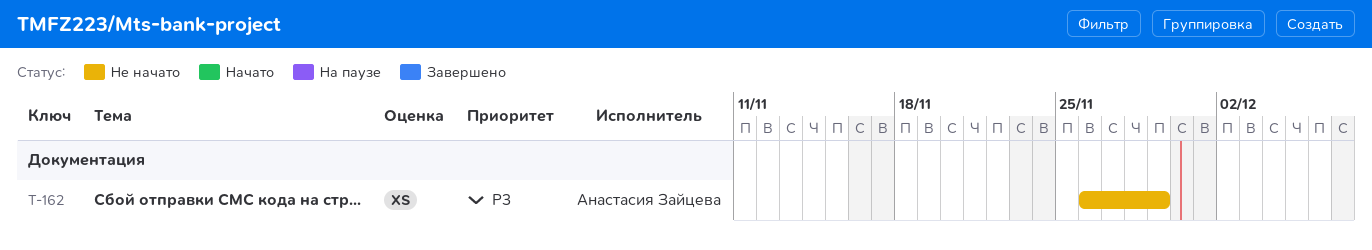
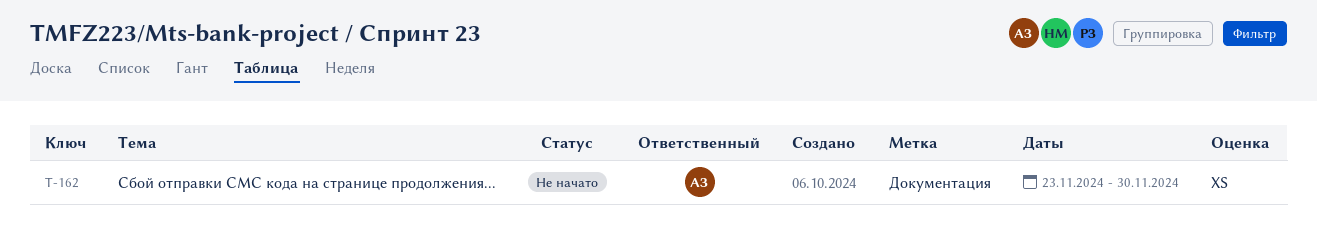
T-162, start: Nov 26 -> Nov 23
T-162, due: Nov 29 -> Nov 30

